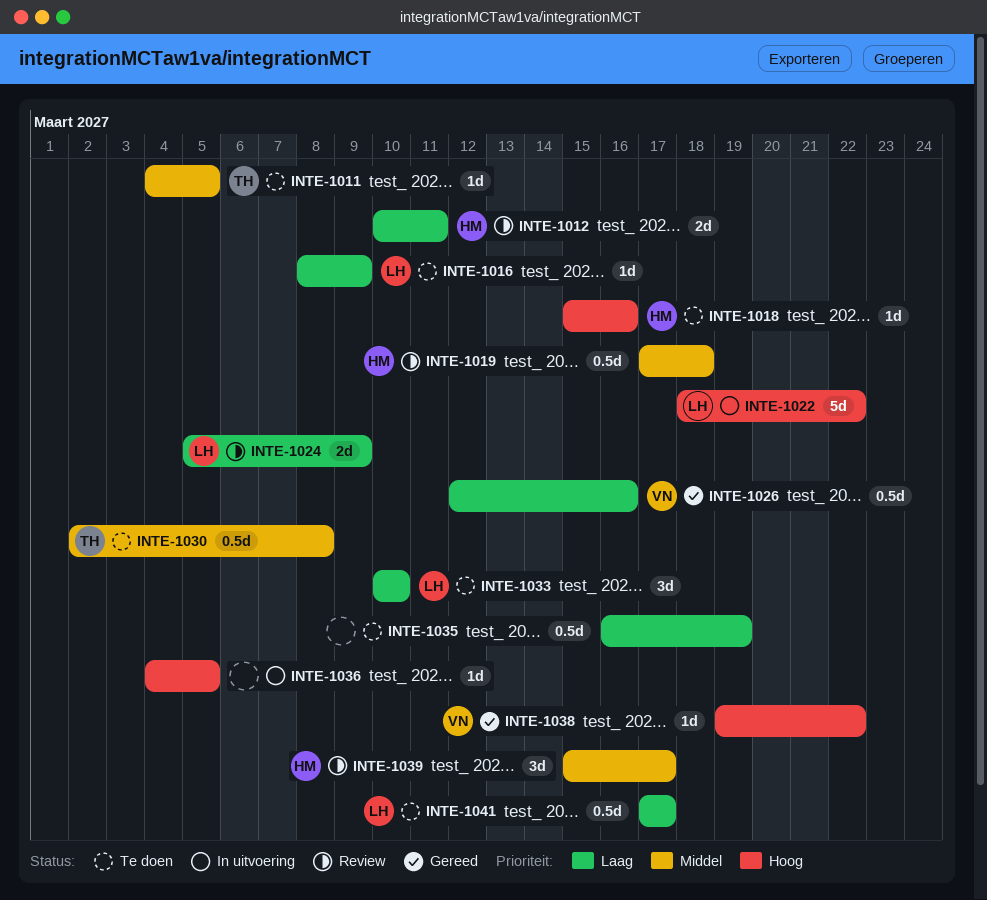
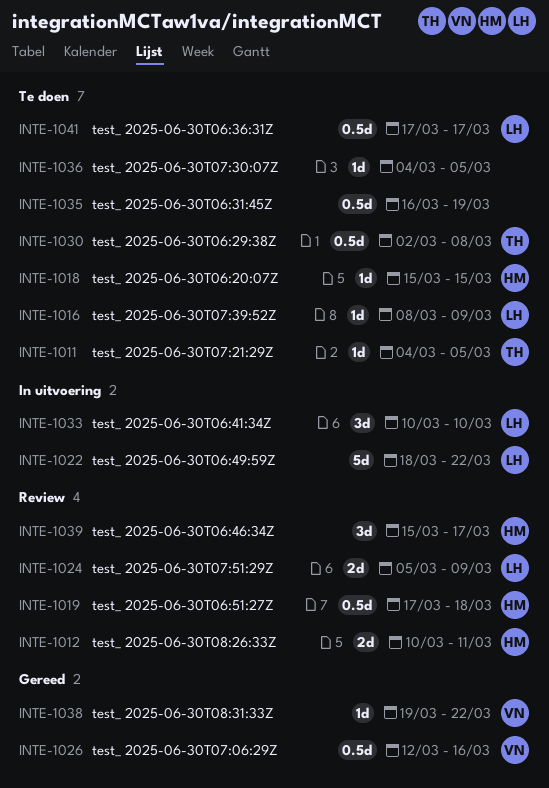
INTE-1018, due: Mar 16 -> Mar 15
INTE-1033, status: Te doen -> In uitvoering
INTE-1036, status: In uitvoering -> Te doen

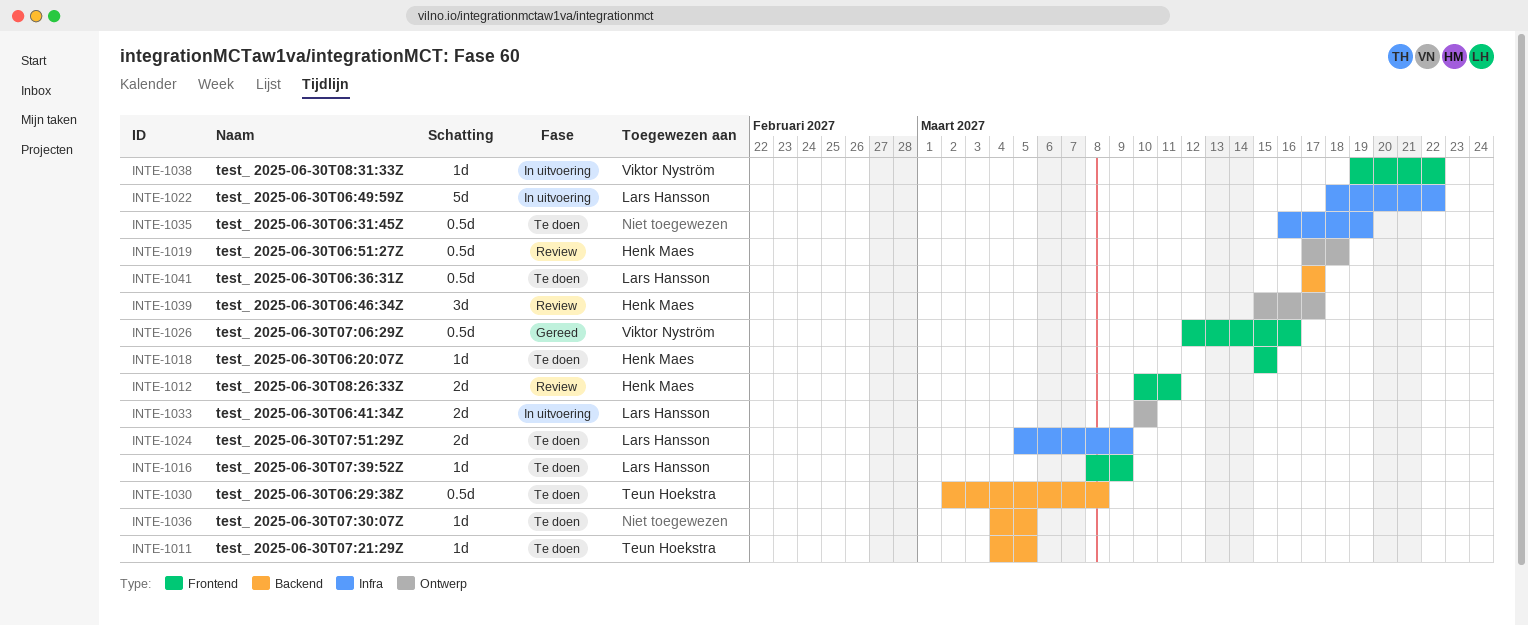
INTE-1024, status: Review -> Te doen
INTE-1033, estimate: 3d -> 2d
INTE-1038, status: Gereed -> In uitvoering

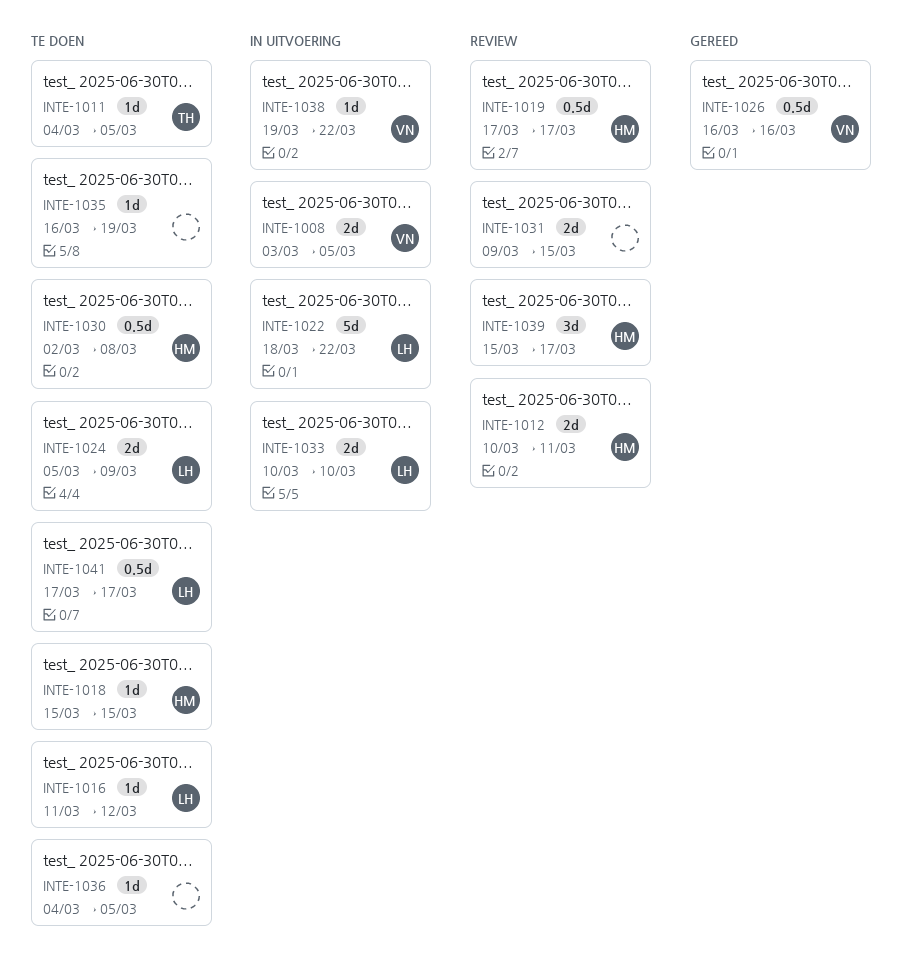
INTE-1008: none -> present
INTE-1016, start: Mar 8 -> Mar 11
INTE-1016, due: Mar 9 -> Mar 12
INTE-1019, due: Mar 18 -> Mar 17
INTE-1026, start: Mar 12 -> Mar 16
INTE-1030, owner: Teun Hoekstra -> Henk Maes
INTE-1031: none -> present
INTE-1035, estimate: 0.5d -> 1d

